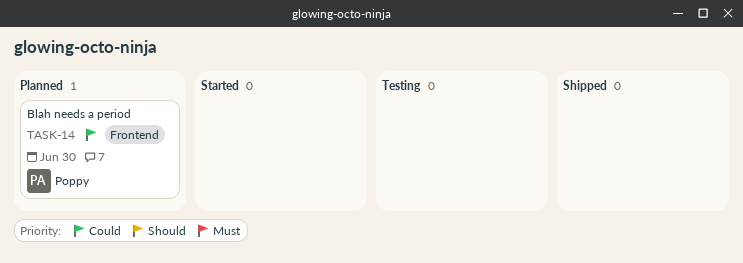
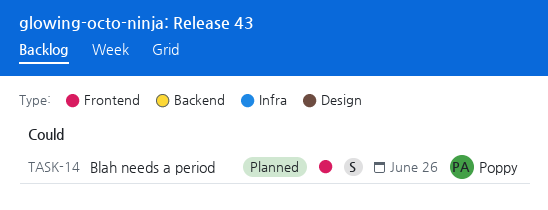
TASK-14, due: Jun 30 -> Jun 26

